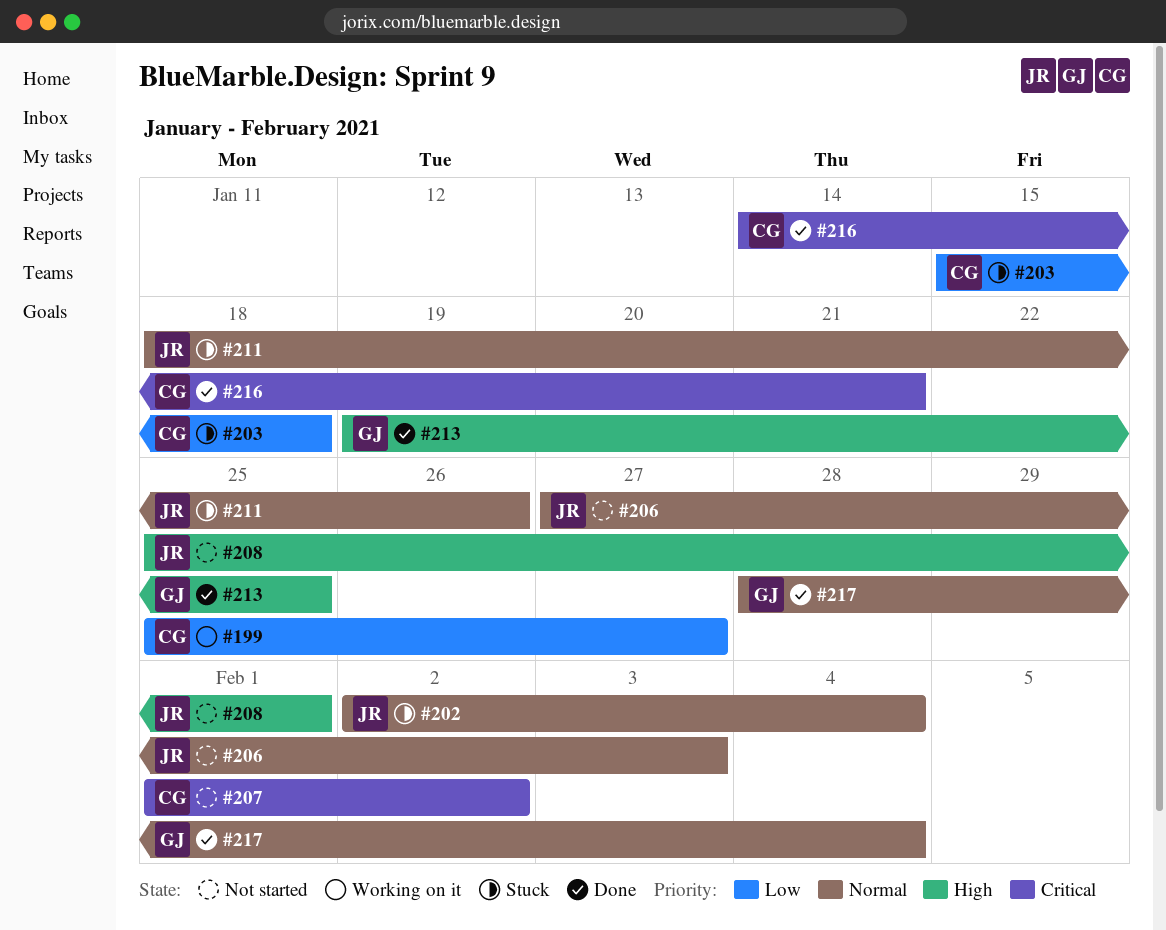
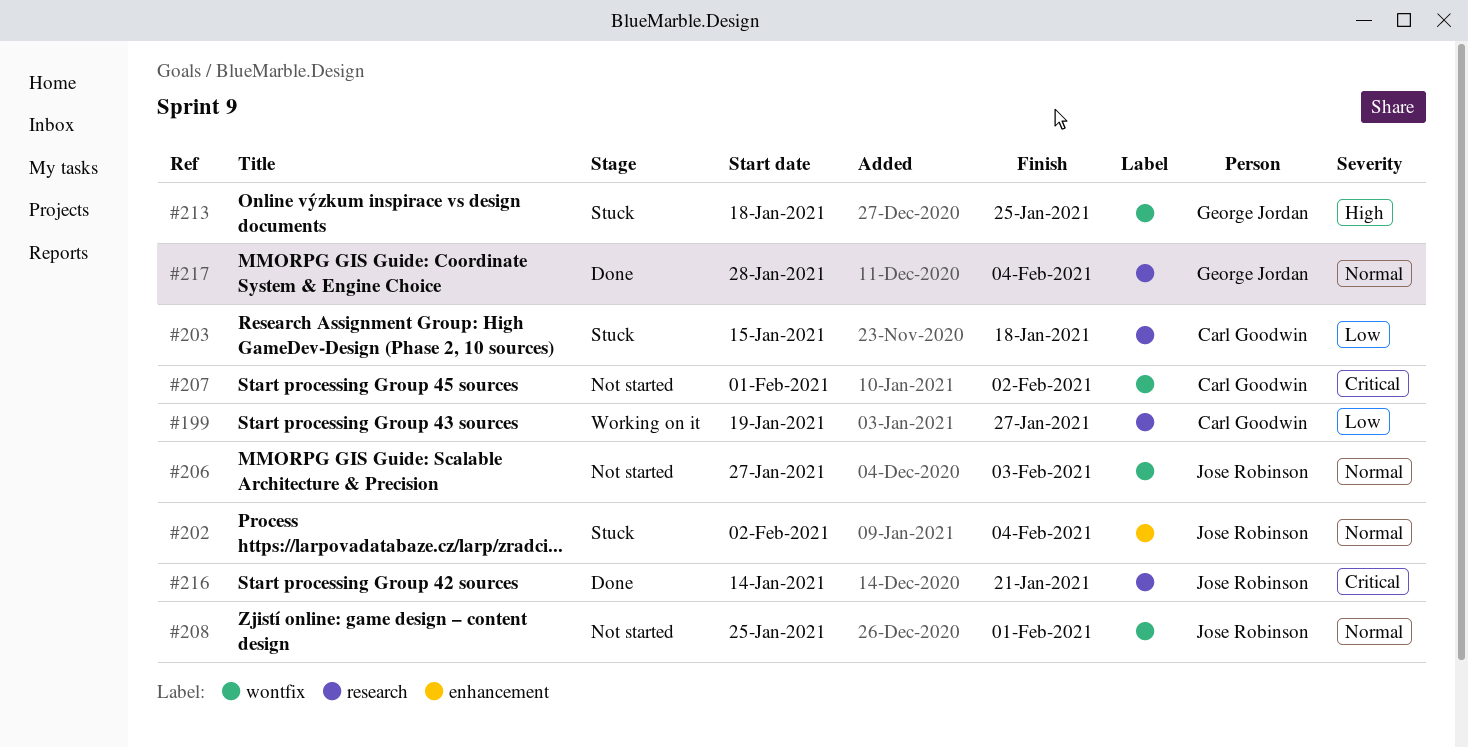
#199, start: Jan 25 -> Jan 19
#208, priority: High -> Normal
#211: present -> none
#213, status: Done -> Stuck
#213, start: Jan 19 -> Jan 18
#216, owner: Carl Goodwin -> Jose Robinson

